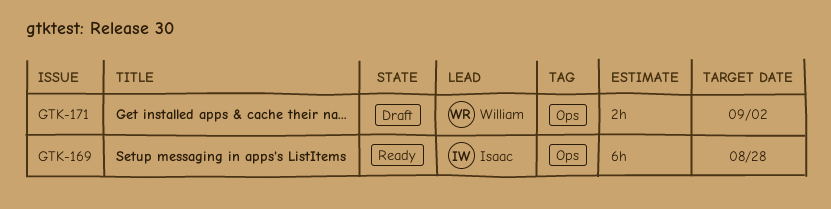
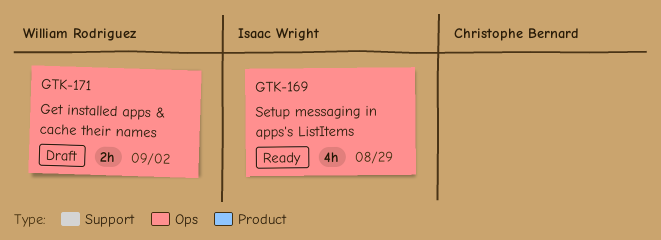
GTK-169, estimate: 6h -> 4h
GTK-169, due: Aug 28 -> Aug 29

